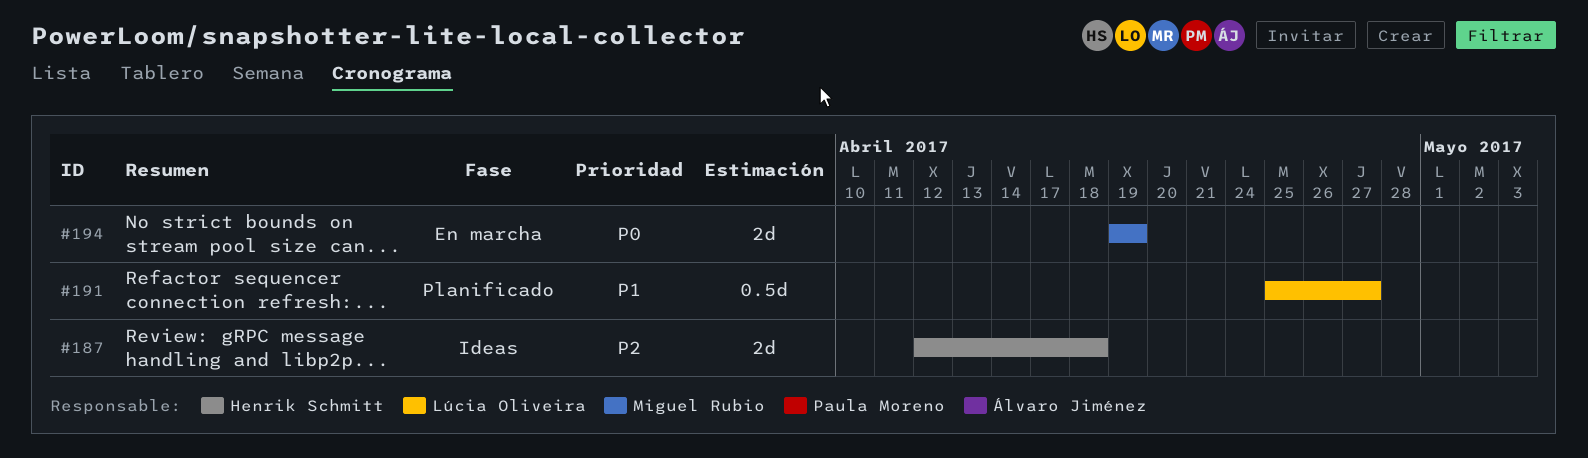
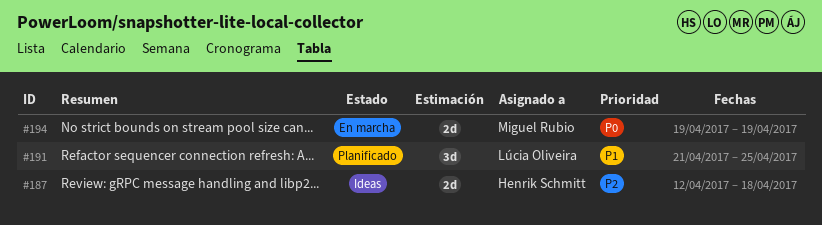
#191, estimate: 0.5d -> 3d
#191, start: Apr 25 -> Apr 21
#191, due: Apr 27 -> Apr 25

